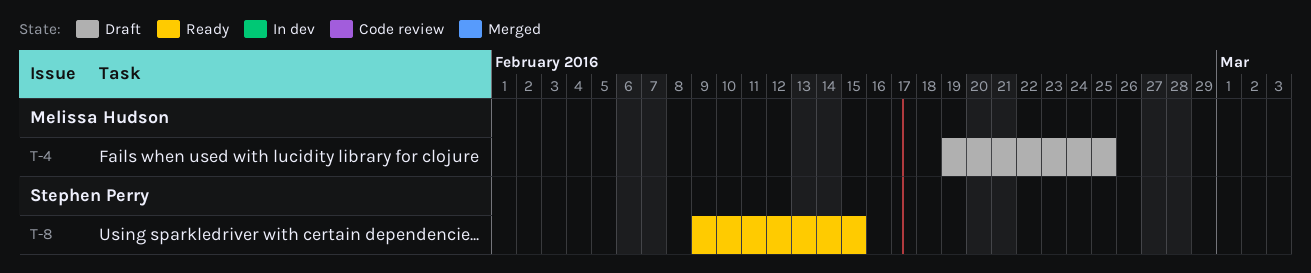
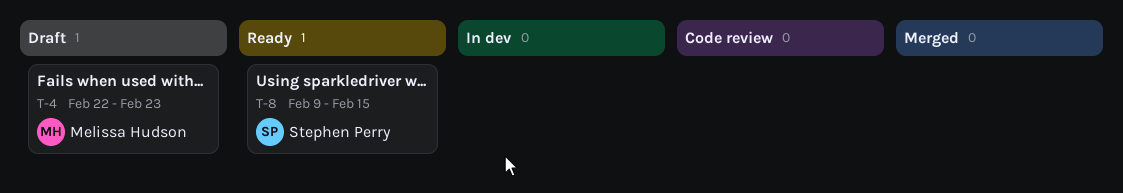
T-4, start: Feb 19 -> Feb 22
T-4, due: Feb 25 -> Feb 23

